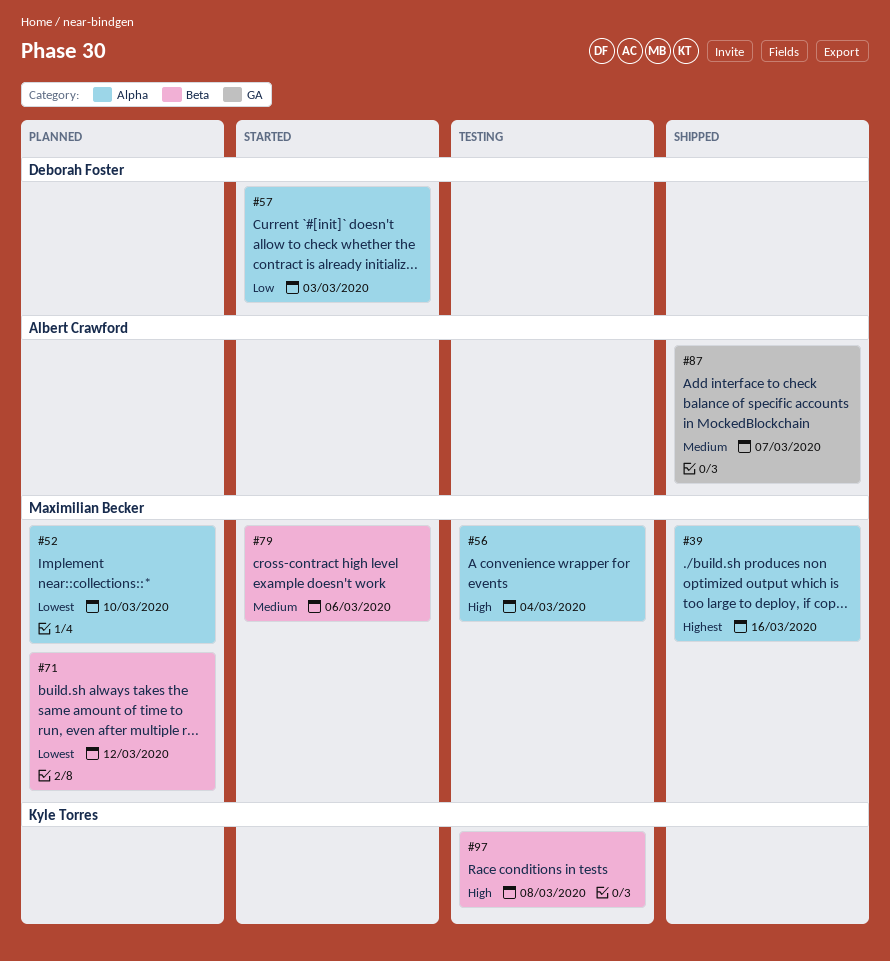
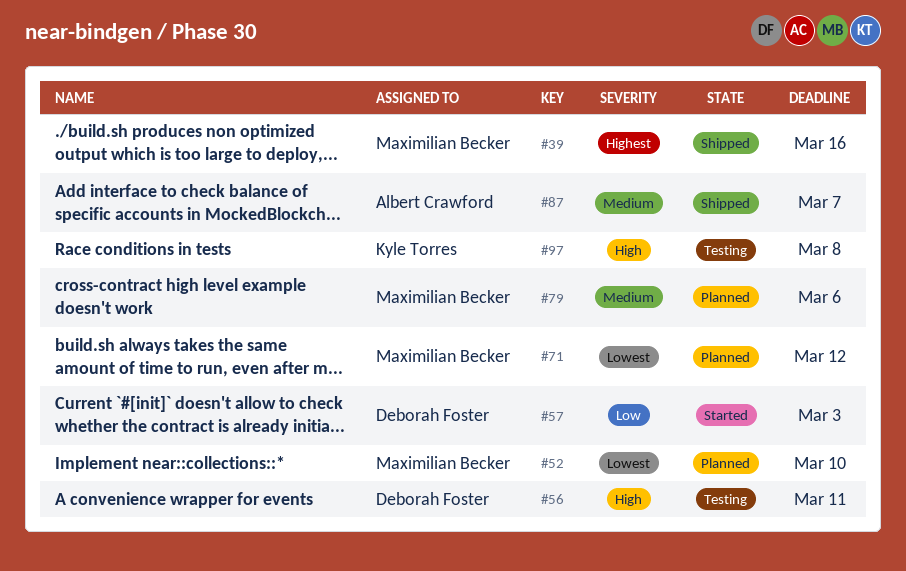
#56, owner: Maximilian Becker -> Deborah Foster
#56, due: Mar 4 -> Mar 11
#79, status: Started -> Planned

